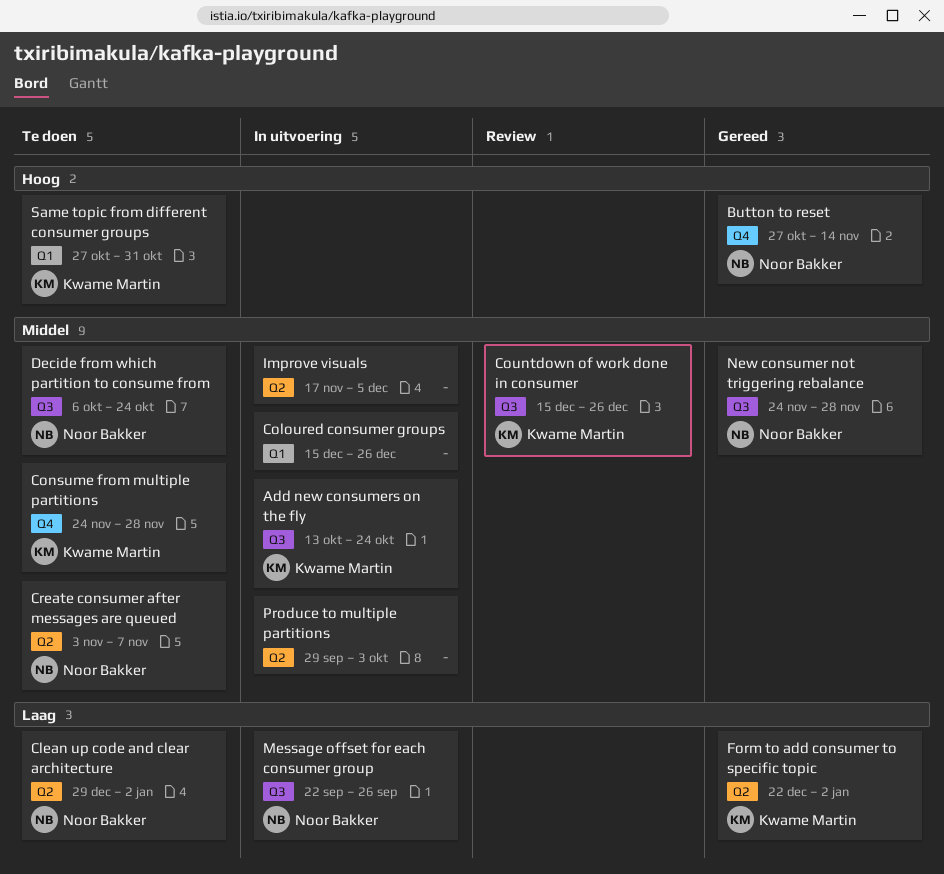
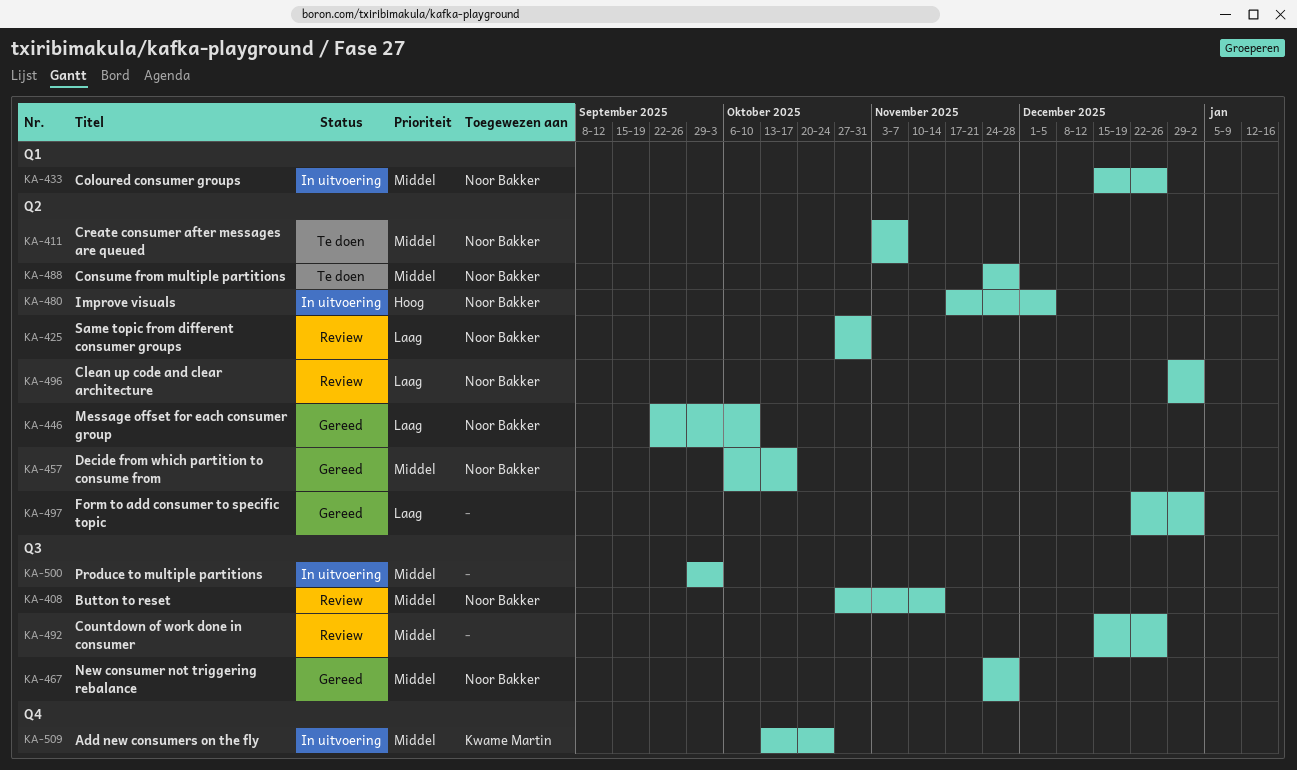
Add new consumers on the fly, label: Q3 -> Q4
Button to reset, status: Gereed -> Review
Button to reset, priority: Hoog -> Middel
Button to reset, label: Q4 -> Q3
Clean up code and clear architecture, status: Te doen -> Review
Coloured consumer groups, owner: none -> Noor Bakker
Consume from multiple partitions, owner: Kwame Martin -> Noor Bakker
Consume from multiple partitions, label: Q4 -> Q2
Countdown of work done in consumer, owner: Kwame Martin -> none
Decide from which partition to consume from, status: Te doen -> Gereed
Decide from which partition to consume from, label: Q3 -> Q2
Decide from which partition to consume from, due: Oct 24 -> Oct 17
Form to add consumer to specific topic, owner: Kwame Martin -> none
Improve visuals, owner: none -> Noor Bakker
Improve visuals, priority: Middel -> Hoog
Message offset for each consumer group, status: In uitvoering -> Gereed
Message offset for each consumer group, label: Q3 -> Q2
Message offset for each consumer group, due: Sep 26 -> Oct 10
Produce to multiple partitions, label: Q2 -> Q3
Same topic from different consumer groups, status: Te doen -> Review
Same topic from different consumer groups, owner: Kwame Martin -> Noor Bakker
Same topic from different consumer groups, priority: Hoog -> Laag
Same topic from different consumer groups, label: Q1 -> Q2

